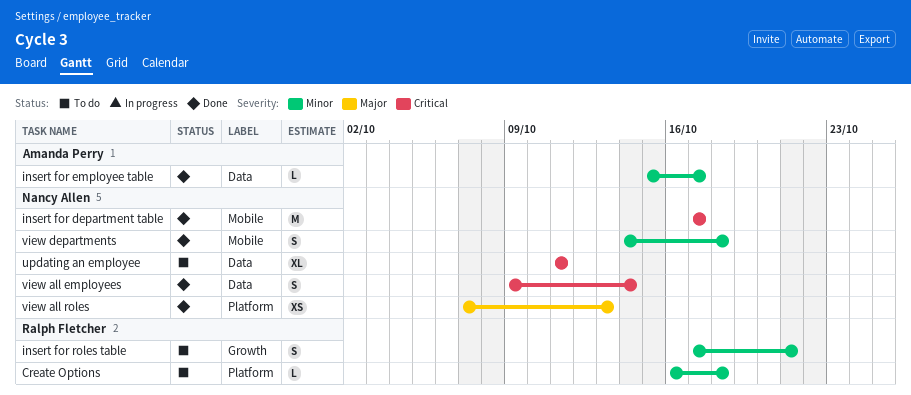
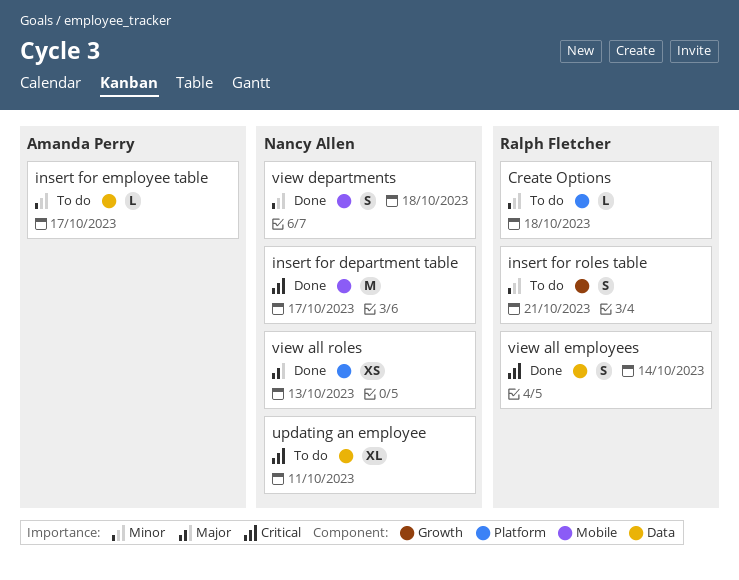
insert for employee table, status: Done -> To do
view all employees, owner: Nancy Allen -> Ralph Fletcher

